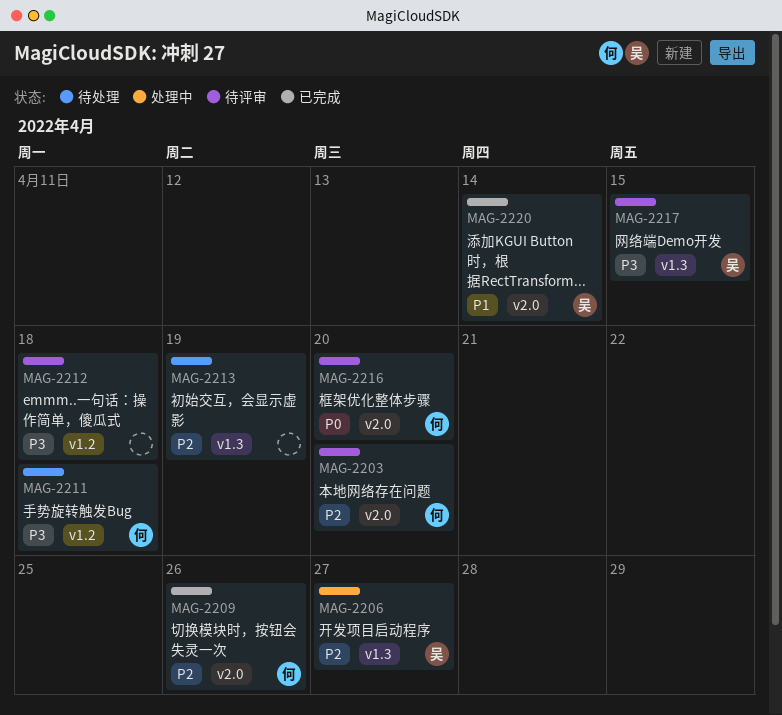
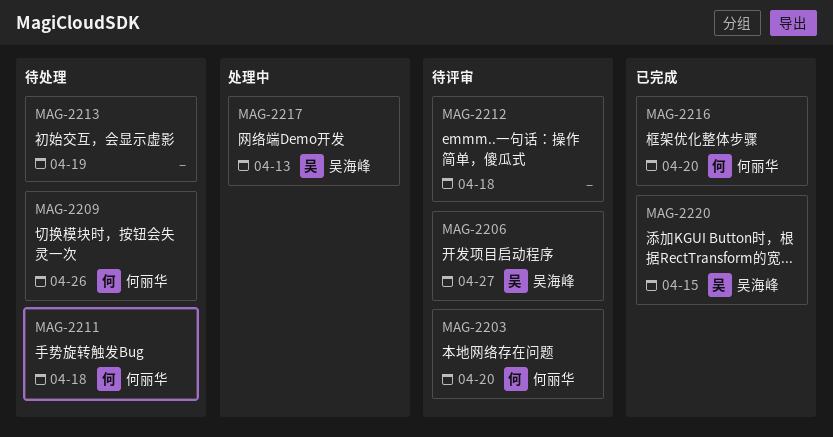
MAG-2206, status: 处理中 -> 待评审
MAG-2209, status: 已完成 -> 待处理
MAG-2216, status: 待评审 -> 已完成
MAG-2217, status: 待评审 -> 处理中
MAG-2217, due: Apr 15 -> Apr 13
MAG-2220, due: Apr 14 -> Apr 15

